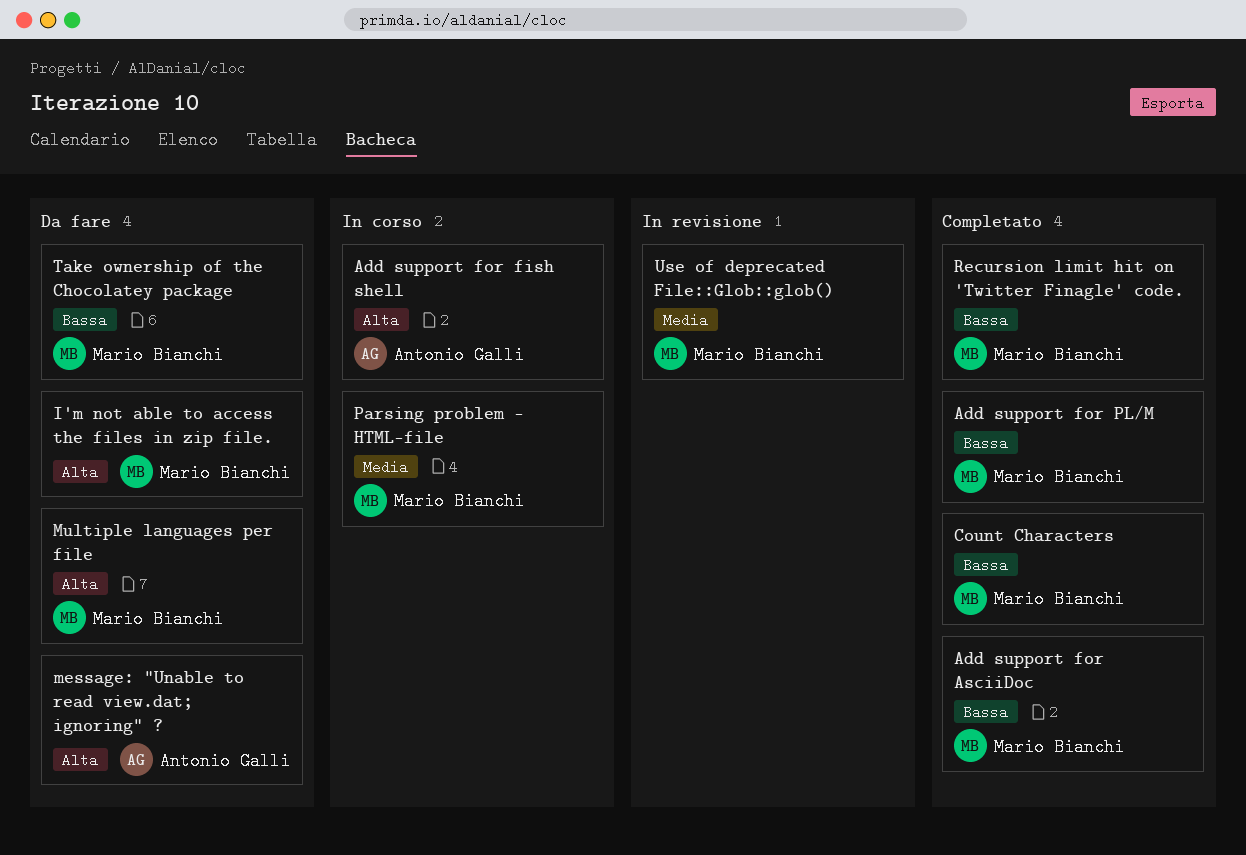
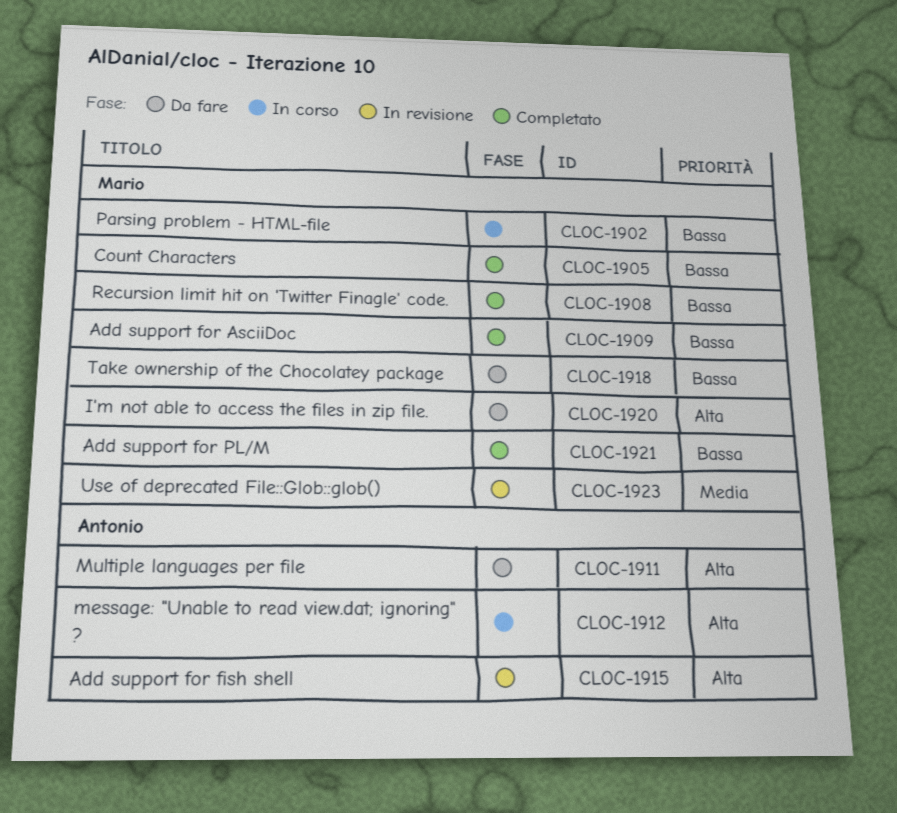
Add support for fish shell, status: In corso -> In revisione
message: "Unable to read view.dat; ignoring" ?, status: Da fare -> In corso
Multiple languages per file, owner: Mario Bianchi -> Antonio Galli
Parsing problem - HTML-file, priority: Media -> Bassa

